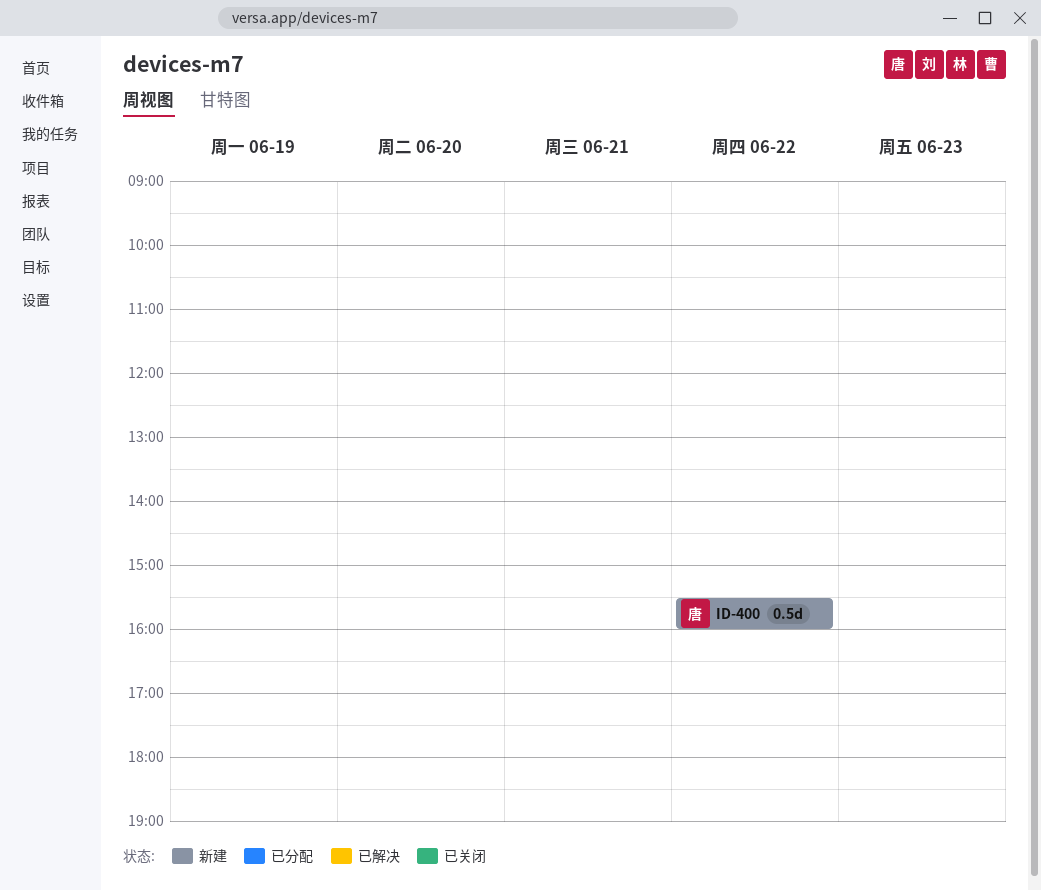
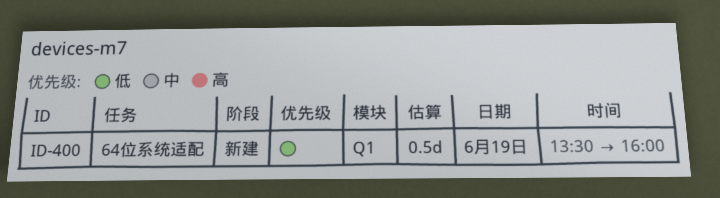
ID-400, day: Jun 22 -> Jun 19
ID-400, begins: 15:30 -> 13:30

